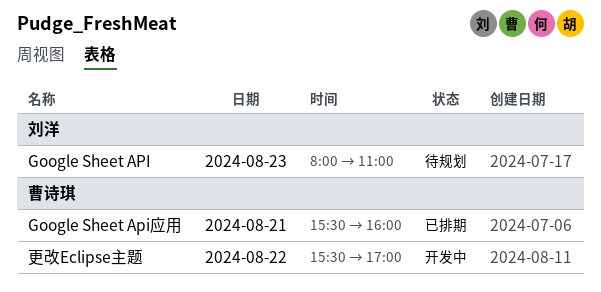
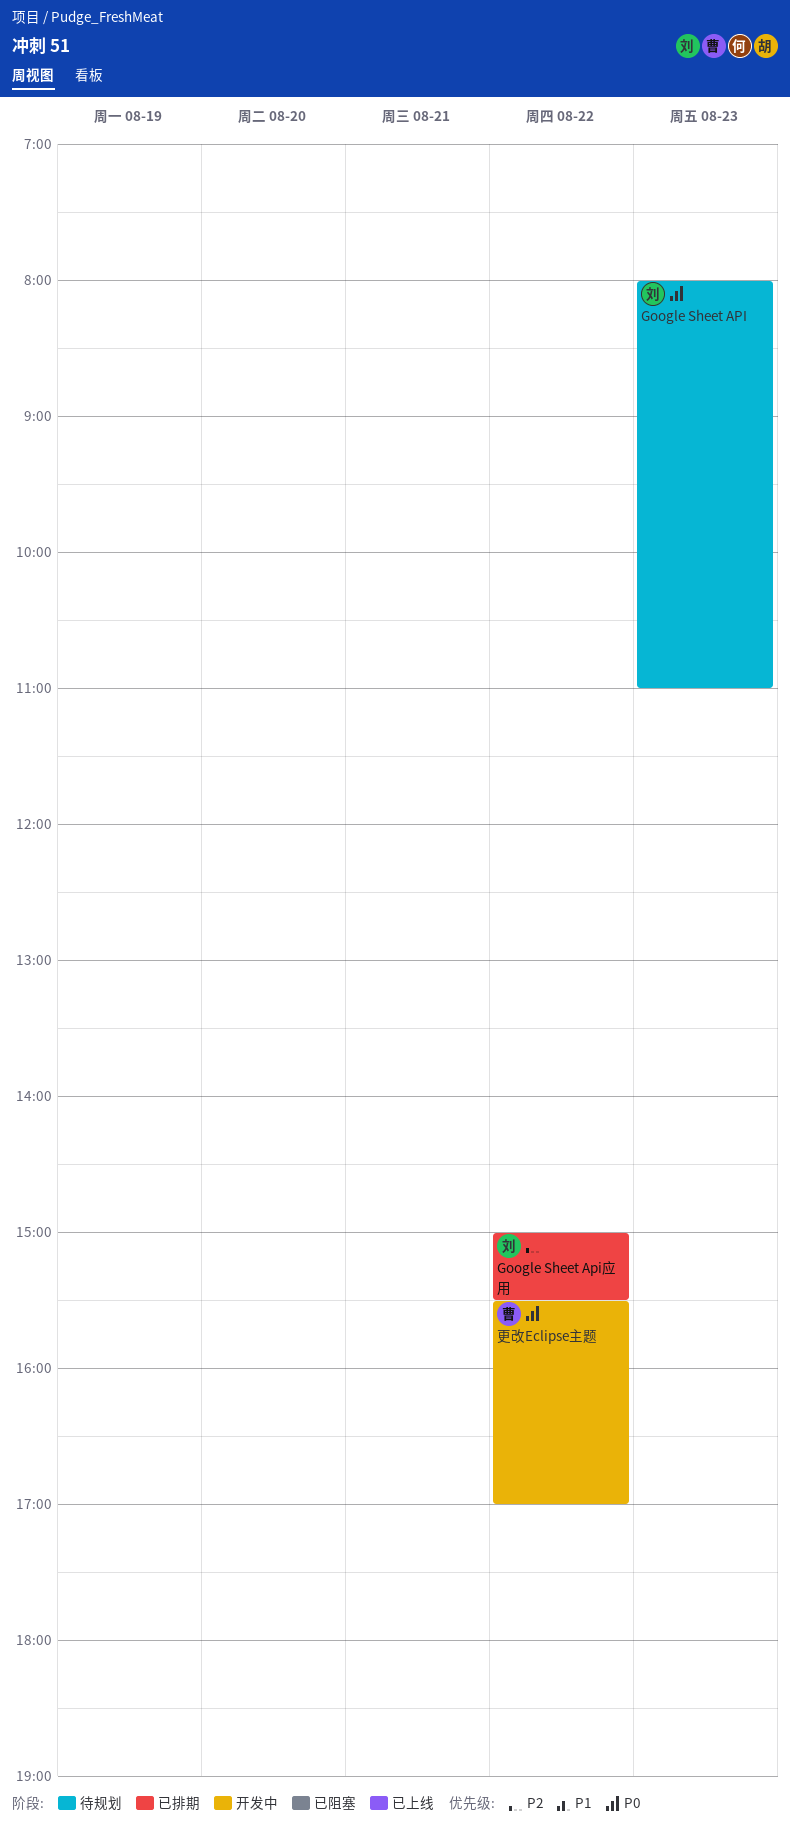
Google Sheet Api应用, owner: 曹诗琪 -> 刘洋
Google Sheet Api应用, day: Aug 21 -> Aug 22
Google Sheet Api应用, begins: 15:30 -> 15:00
Google Sheet Api应用, ends: 16:00 -> 15:30

